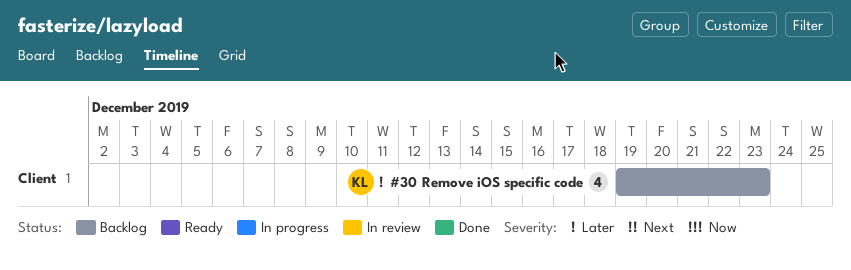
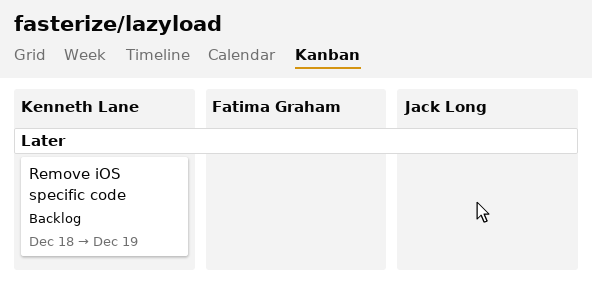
Remove iOS specific code, start: Dec 19 -> Dec 18
Remove iOS specific code, due: Dec 23 -> Dec 19

